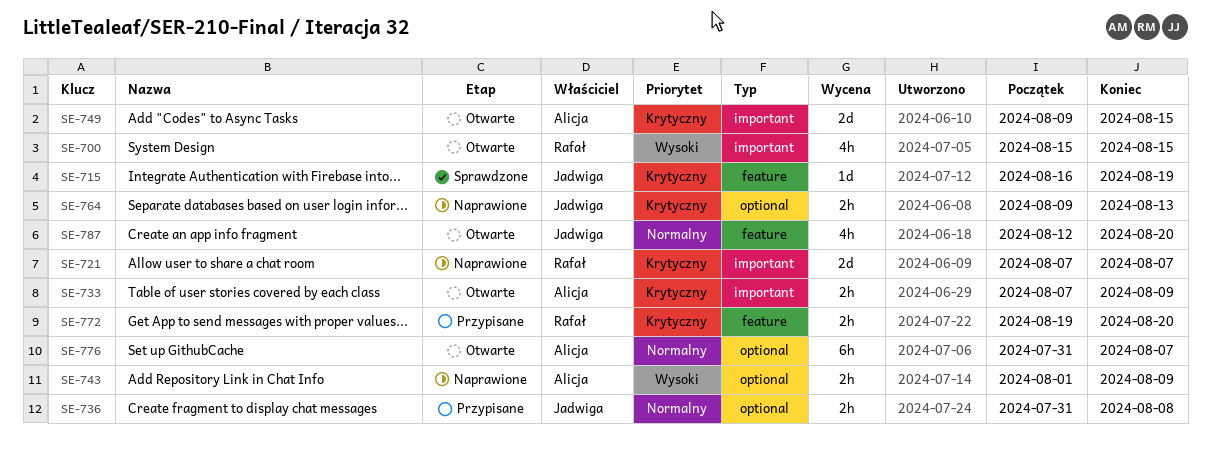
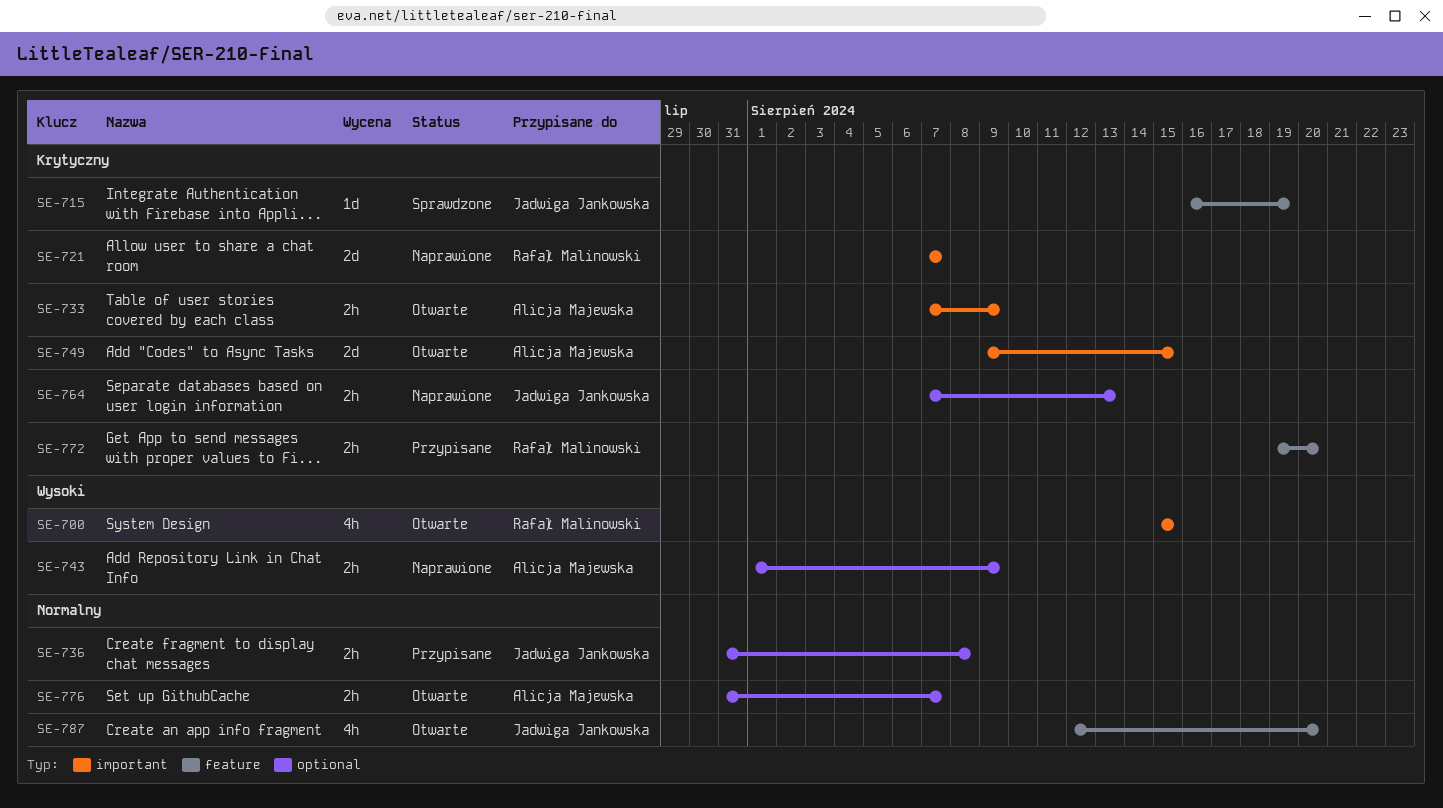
SE-764, start: Aug 9 -> Aug 7
SE-776, estimate: 6h -> 2h

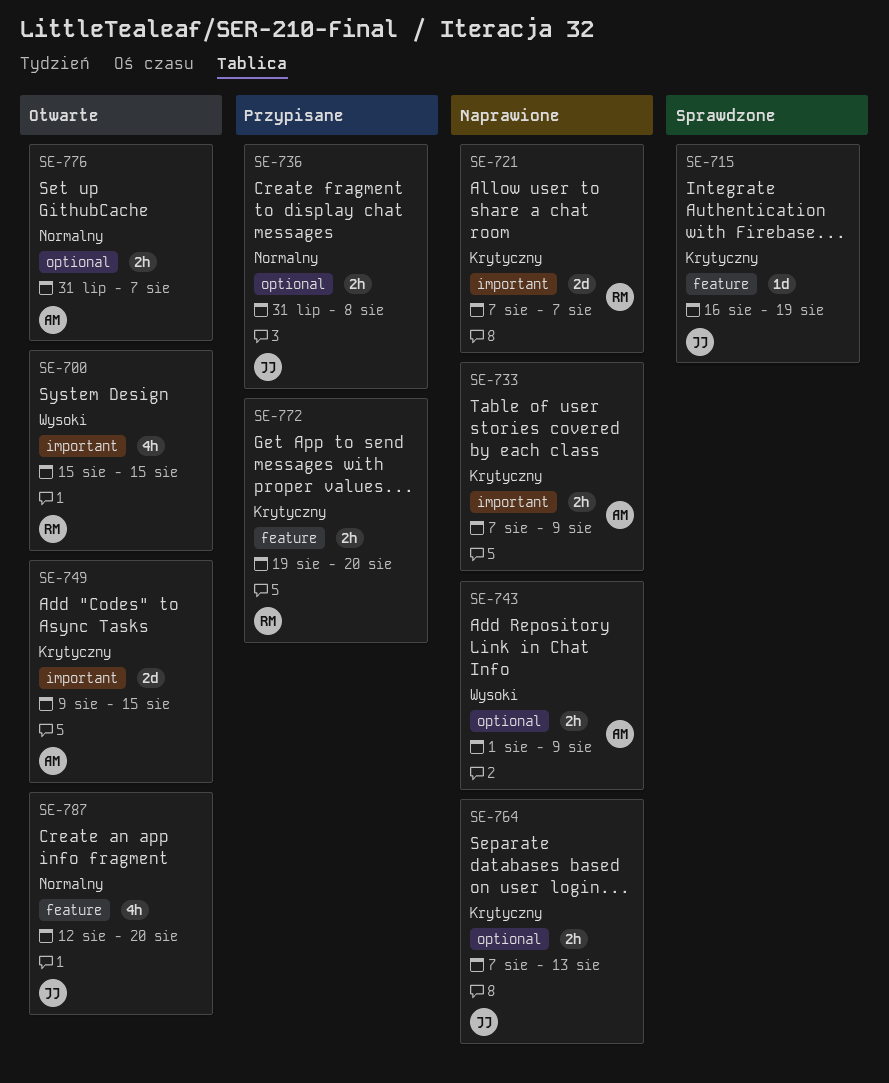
SE-733, status: Otwarte -> Naprawione

